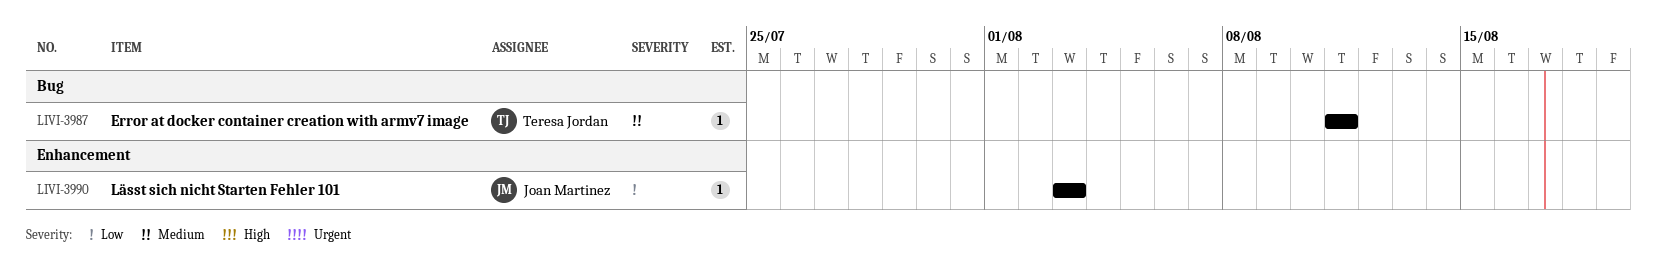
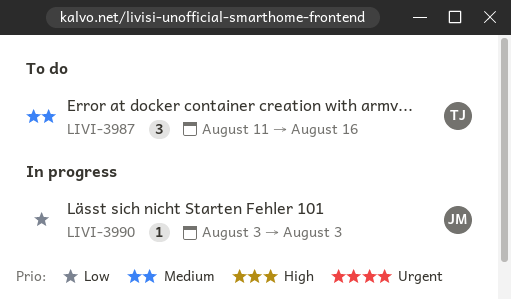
LIVI-3987, estimate: 1 -> 3
LIVI-3987, due: Aug 11 -> Aug 16

